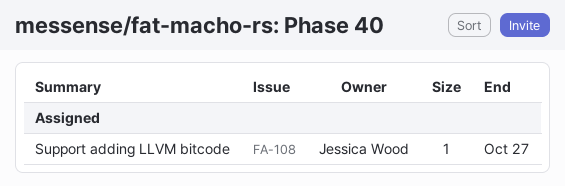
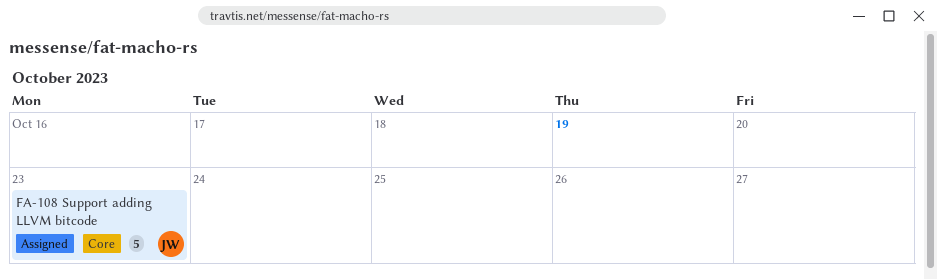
FA-108, estimate: 1 -> 5
FA-108, due: Oct 27 -> Oct 23

